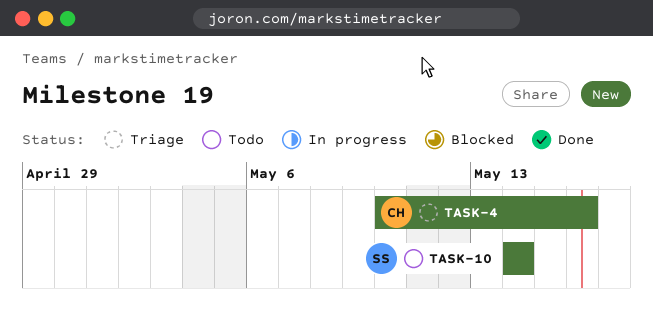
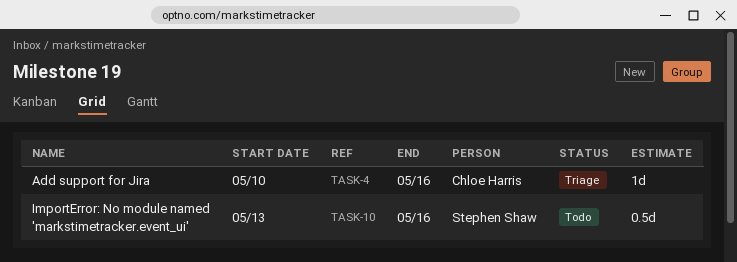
TASK-10, start: May 14 -> May 13
TASK-10, due: May 14 -> May 16

